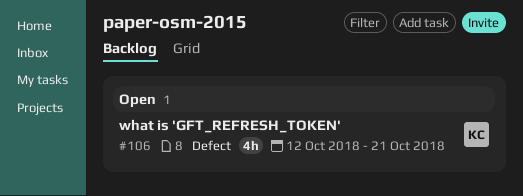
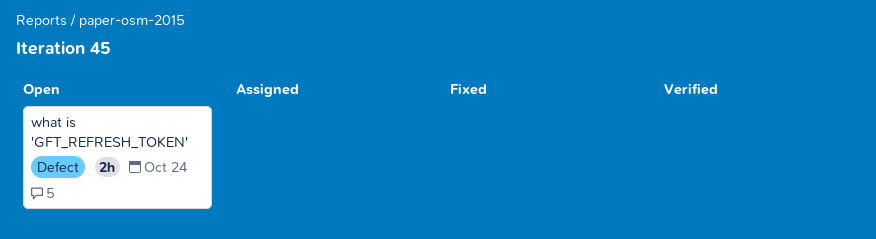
what is 'GFT_REFRESH_TOKEN', estimate: 4h -> 2h
what is 'GFT_REFRESH_TOKEN', due: Oct 21 -> Oct 24

